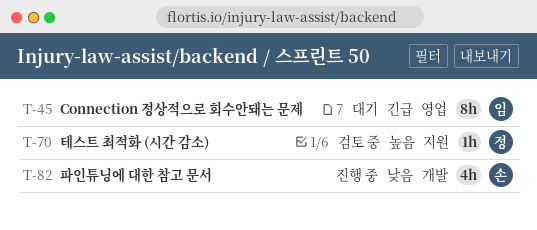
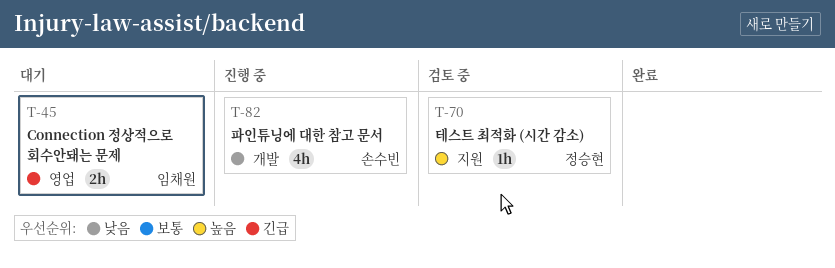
T-45, estimate: 8h -> 2h

